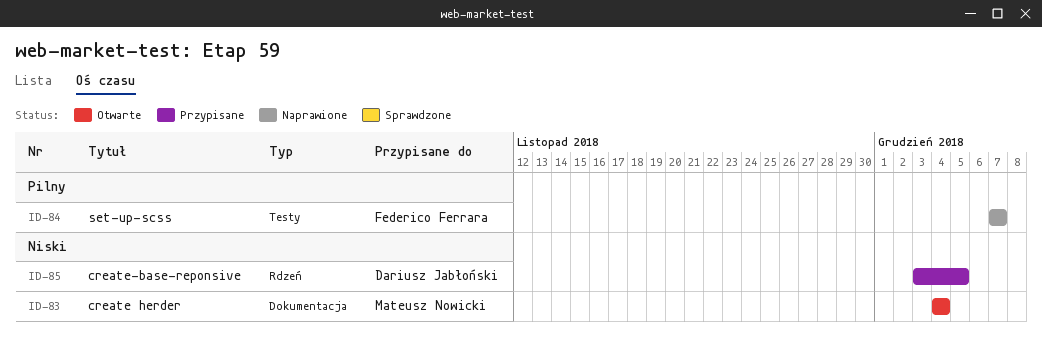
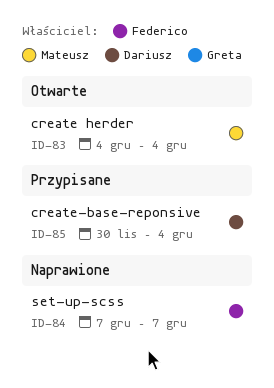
ID-85, start: Dec 3 -> Nov 30
ID-85, due: Dec 5 -> Dec 4

